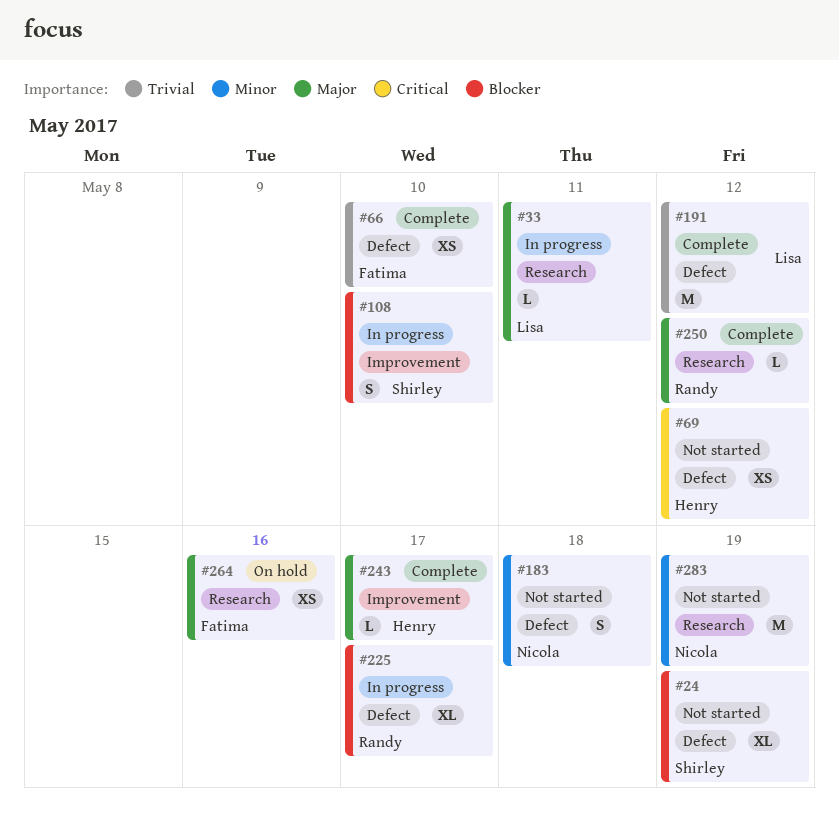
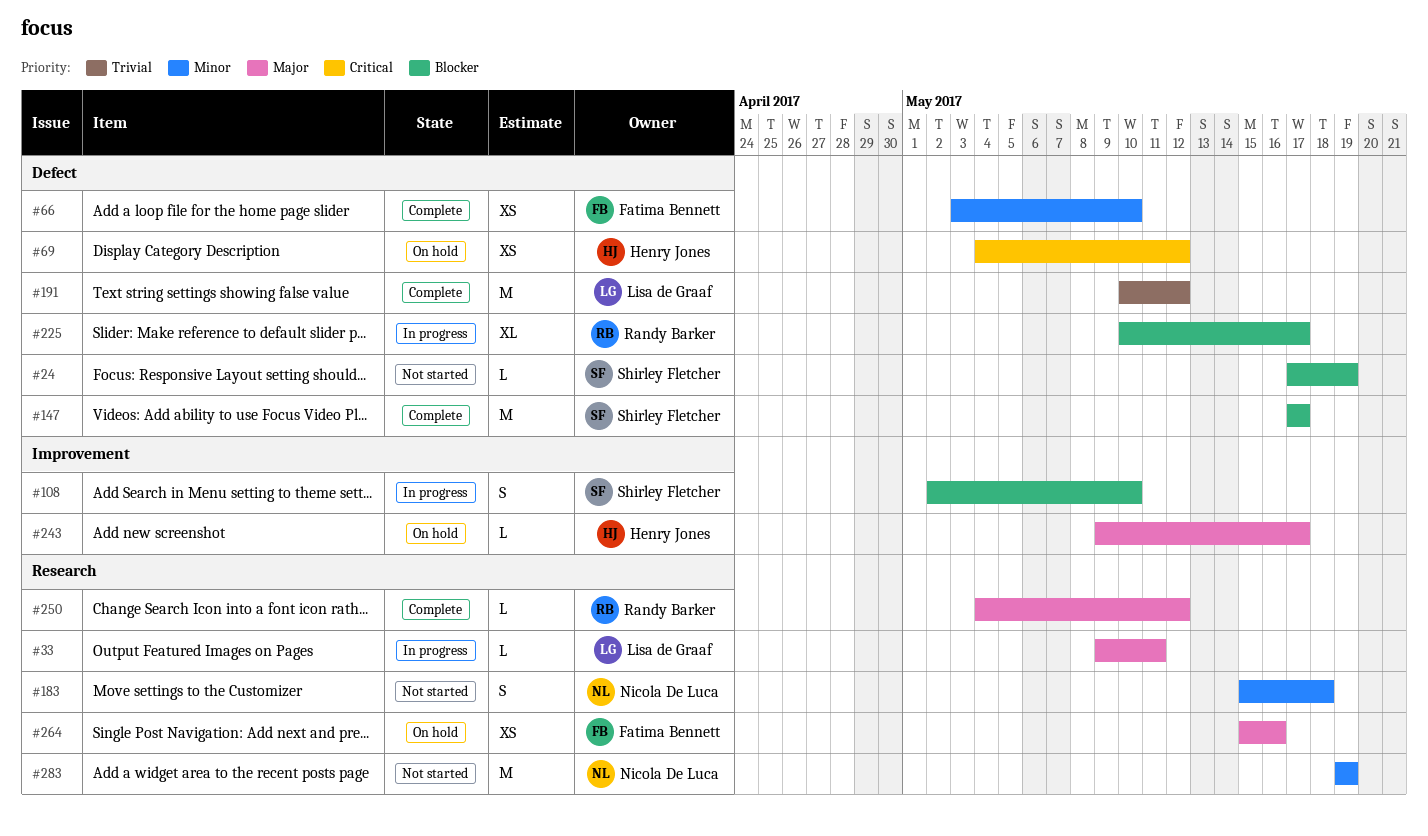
#24, estimate: XL -> L
#66, priority: Trivial -> Minor
#69, status: Not started -> On hold
#147: none -> present
#183, label: Defect -> Research
#243, status: Complete -> On hold

